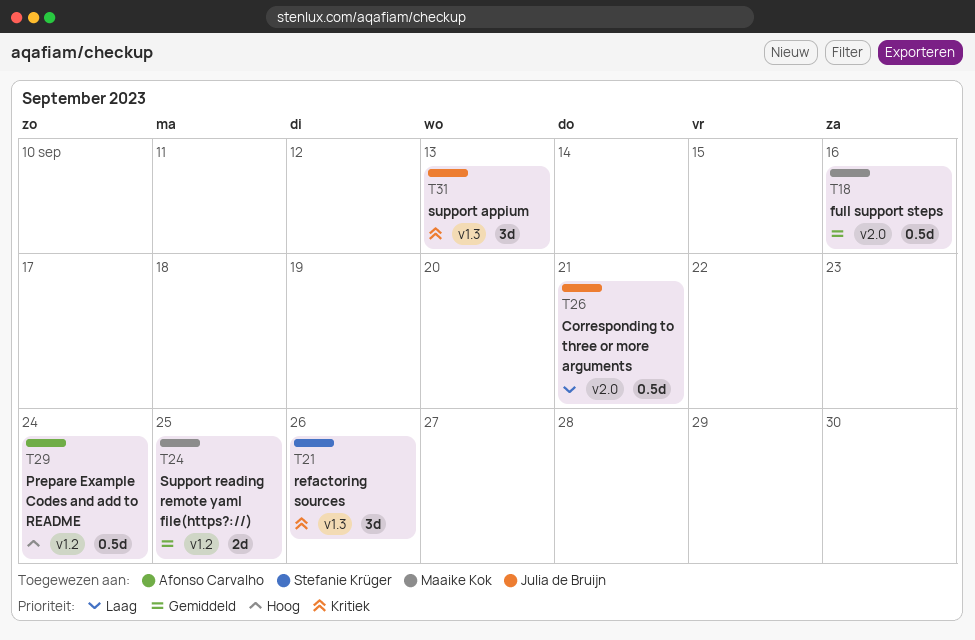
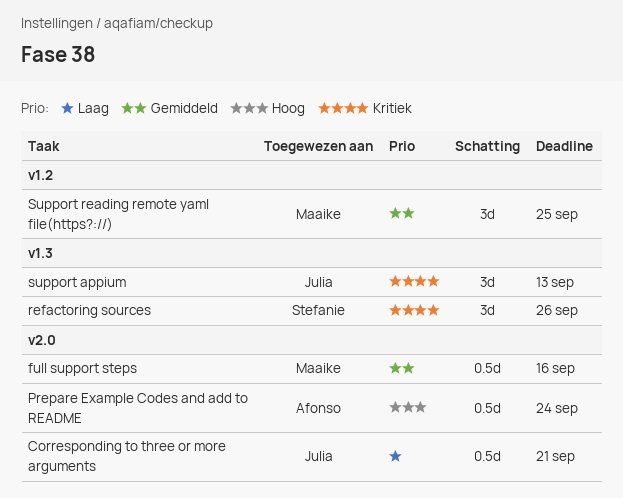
Prepare Example Codes and add to README, label: v1.2 -> v2.0
Support reading remote yaml file(https?://), estimate: 2d -> 3d

